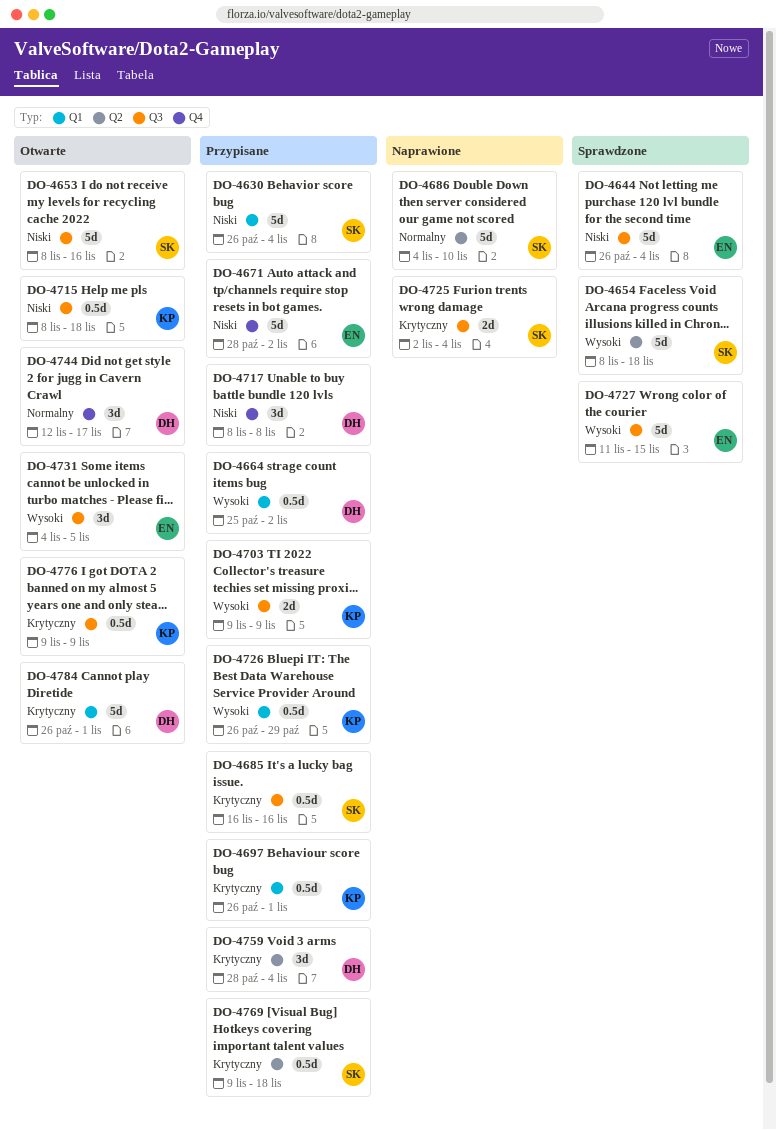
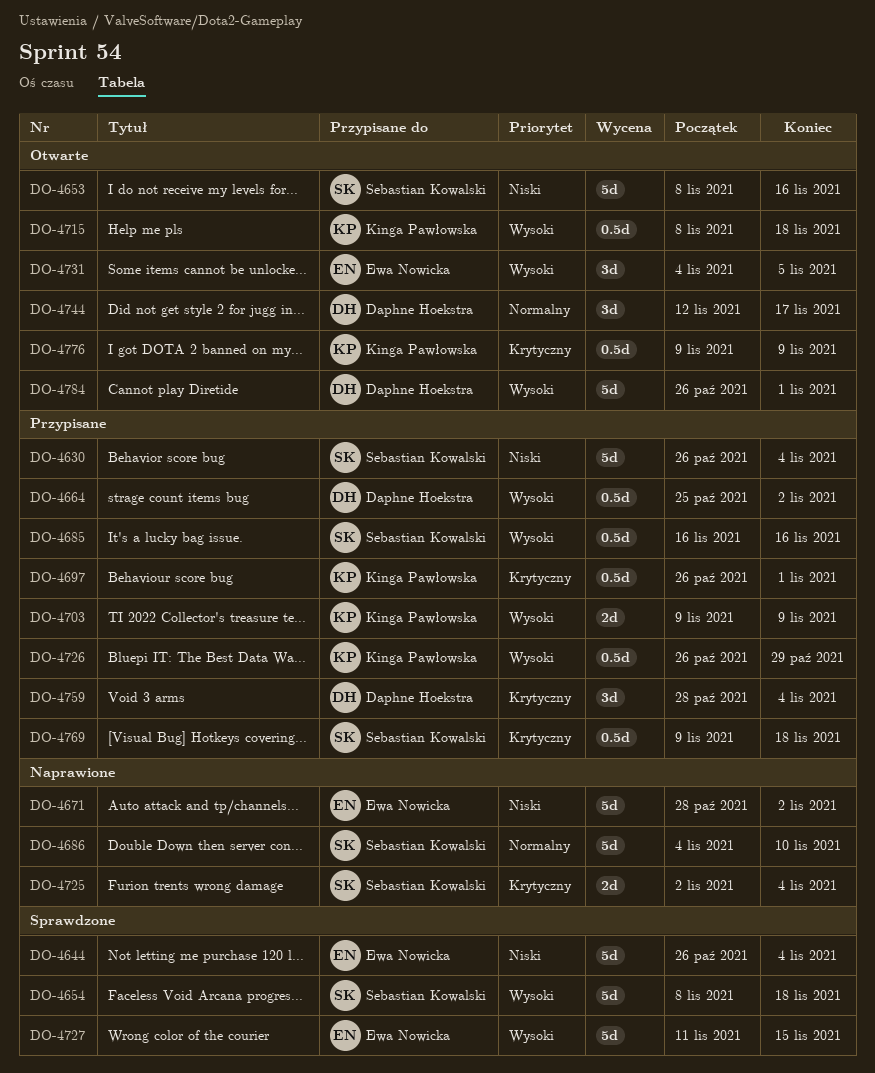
DO-4671, status: Przypisane -> Naprawione
DO-4685, priority: Krytyczny -> Wysoki
DO-4715, priority: Niski -> Wysoki
DO-4717: present -> none
DO-4784, priority: Krytyczny -> Wysoki

